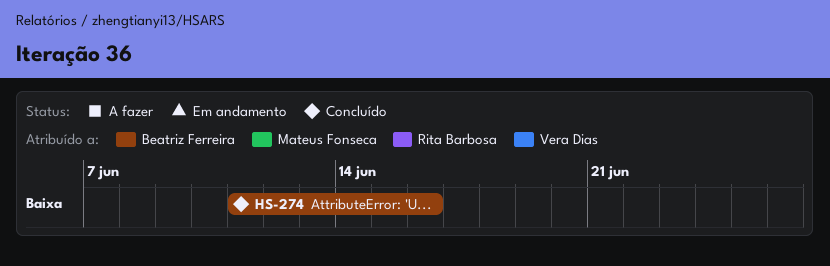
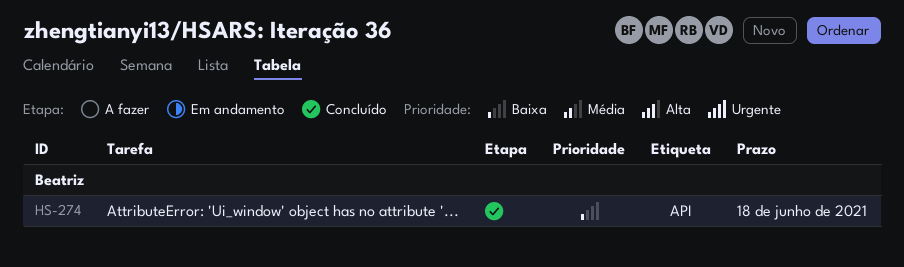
HS-274, due: Jun 16 -> Jun 18

